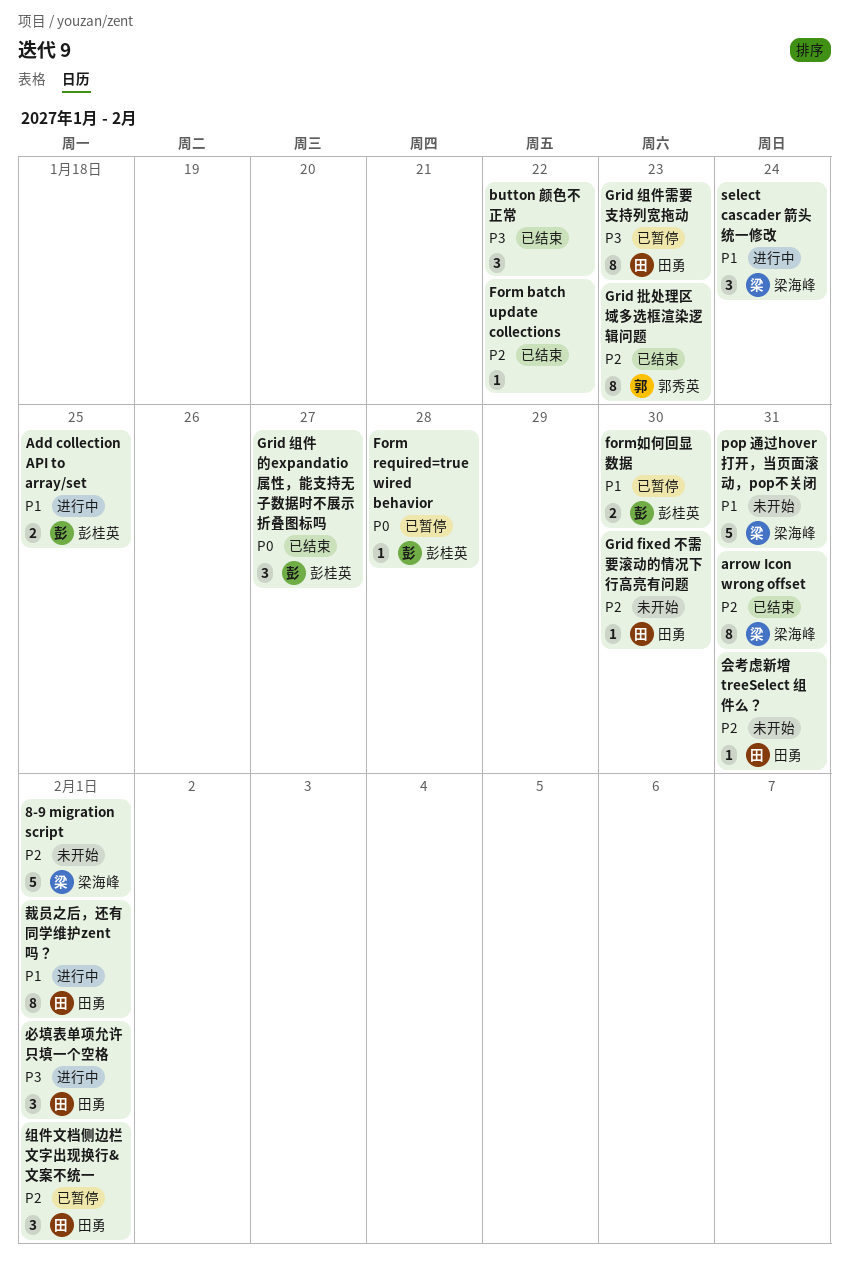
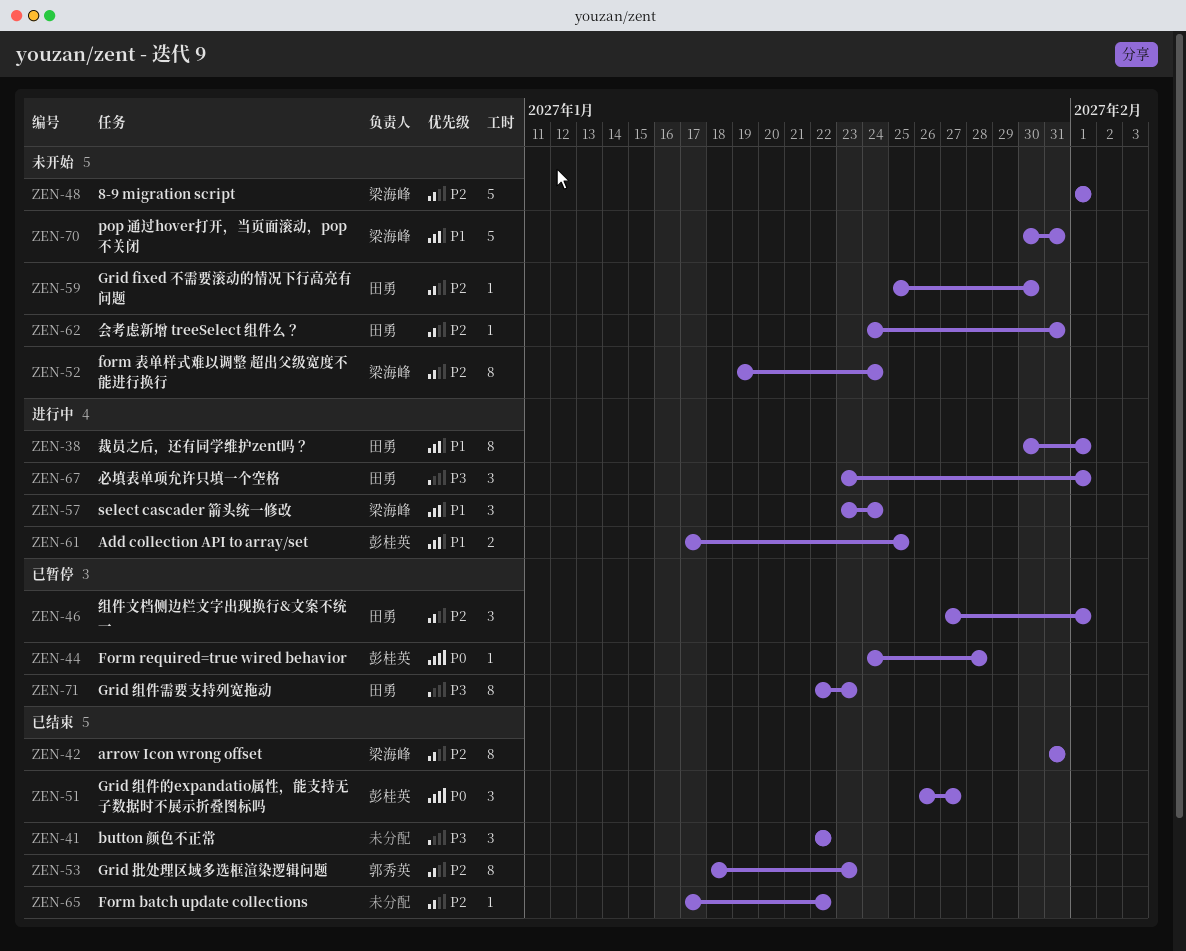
form 表单样式难以调整 超出父级宽度不能进行换行: none -> present
form如何回显数据: present -> none

